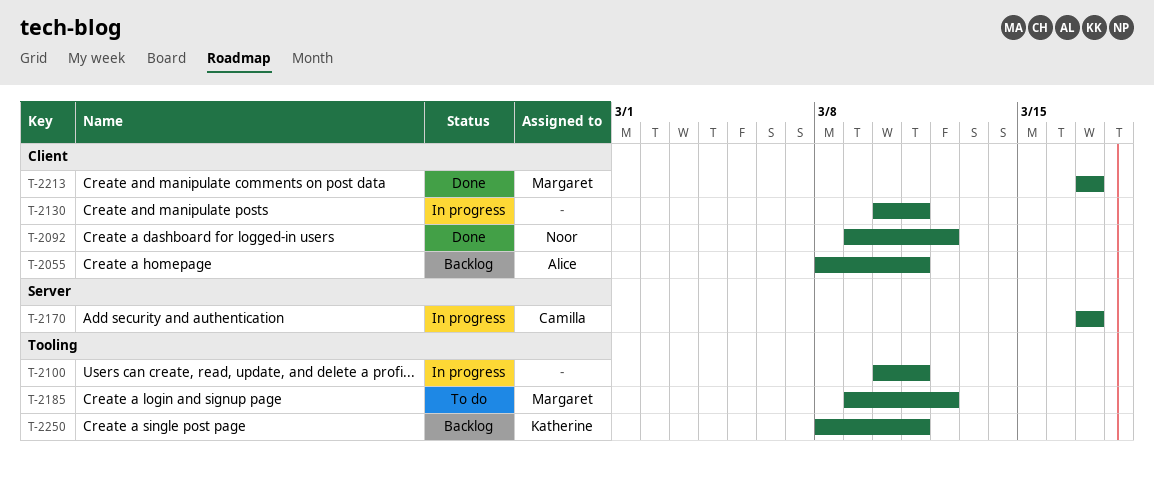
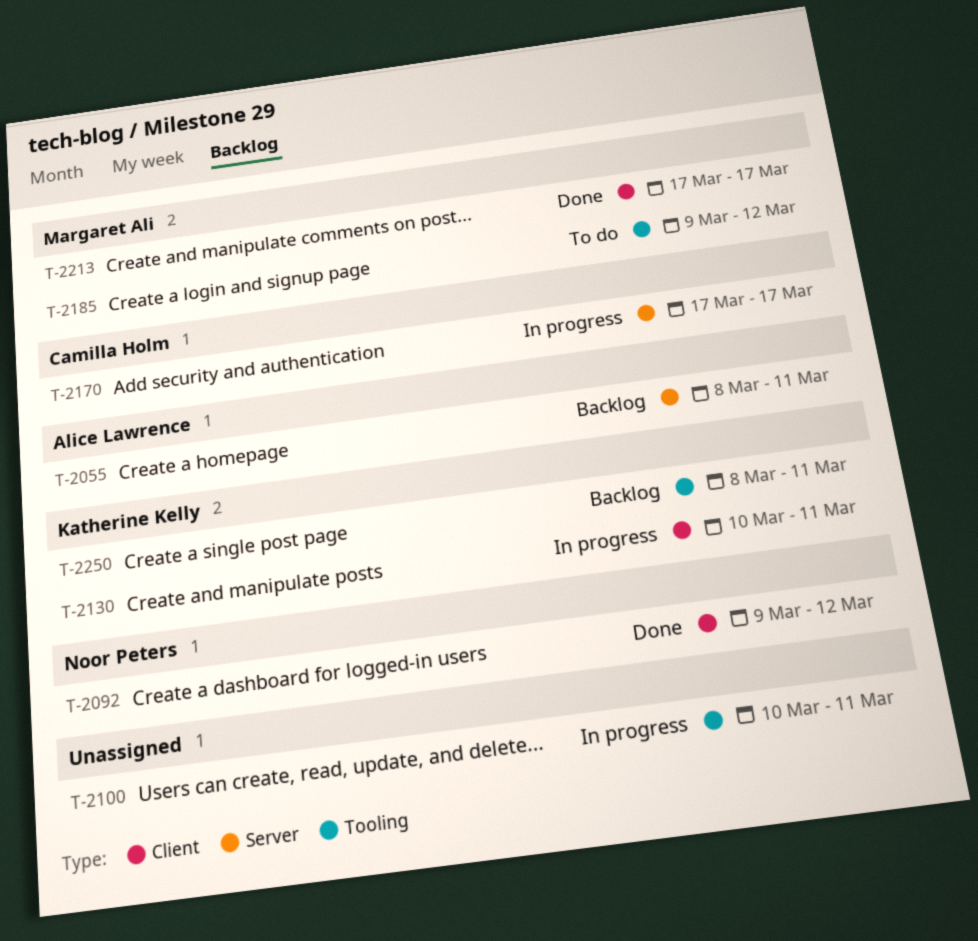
T-2055, label: Client -> Server
T-2130, owner: none -> Katherine Kelly

